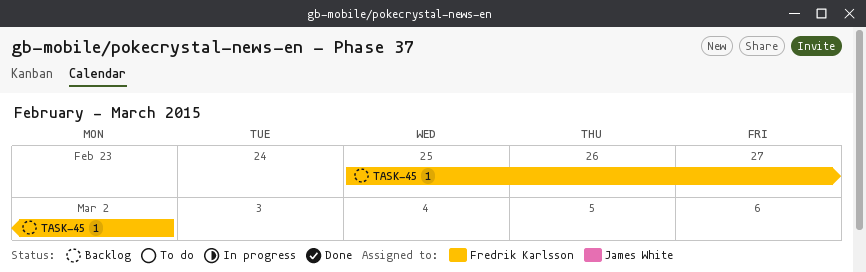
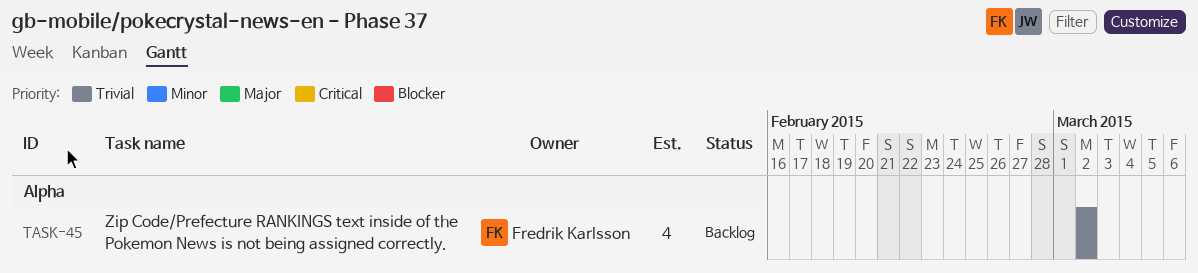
TASK-45, estimate: 1 -> 4
TASK-45, start: Feb 25 -> Mar 2

